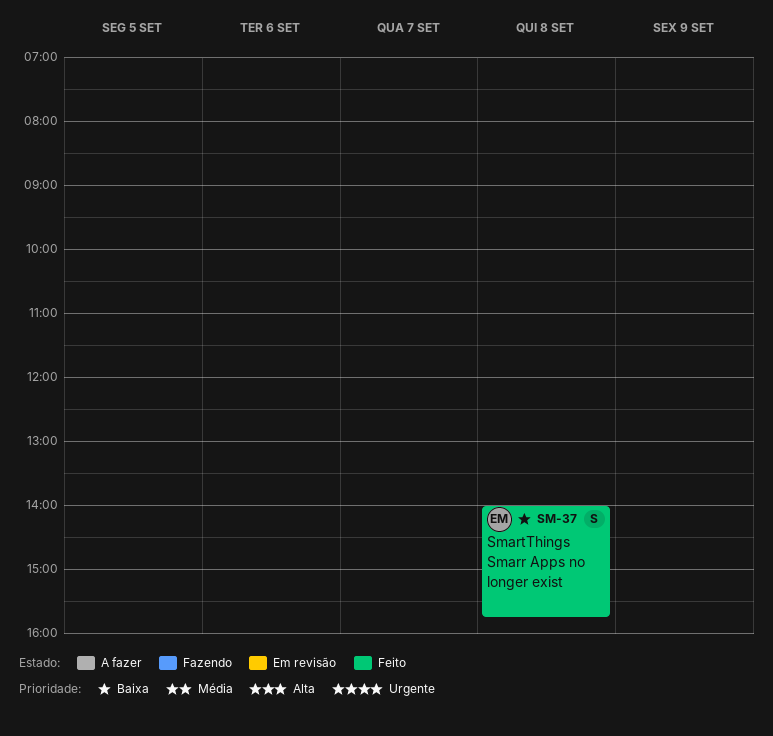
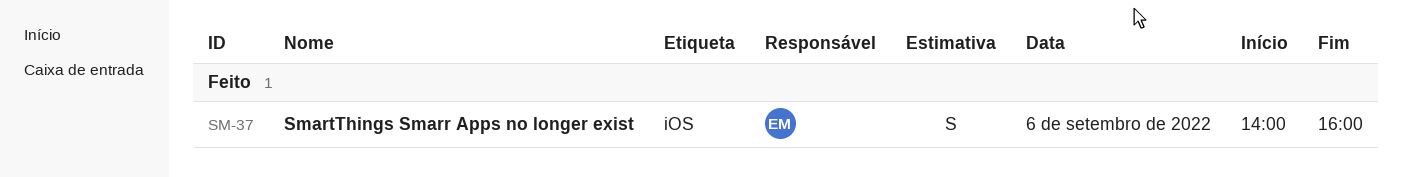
SM-37, day: Sep 8 -> Sep 6
SM-37, ends: 15:45 -> 16:00

